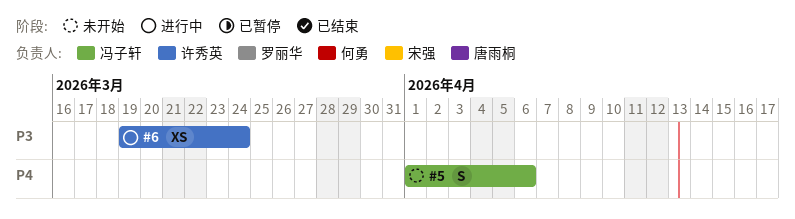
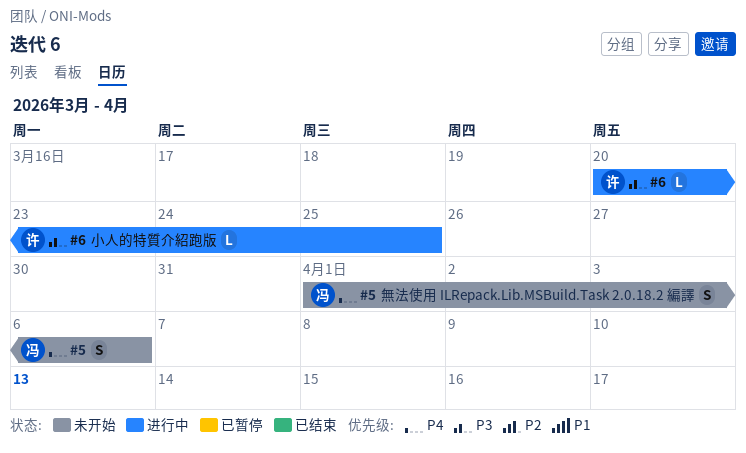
#6, estimate: XS -> L
#6, start: Mar 19 -> Mar 20
#6, due: Mar 24 -> Mar 25

